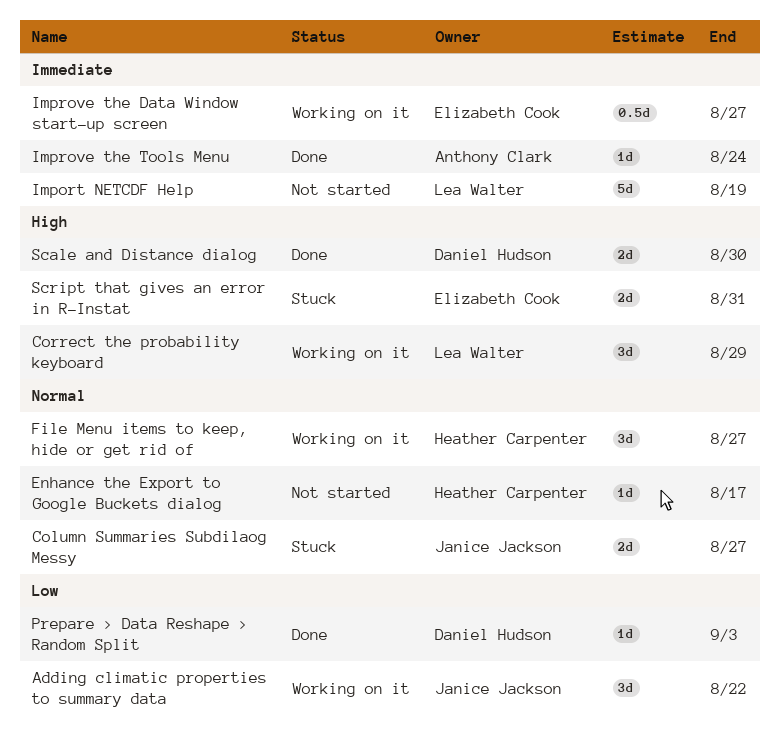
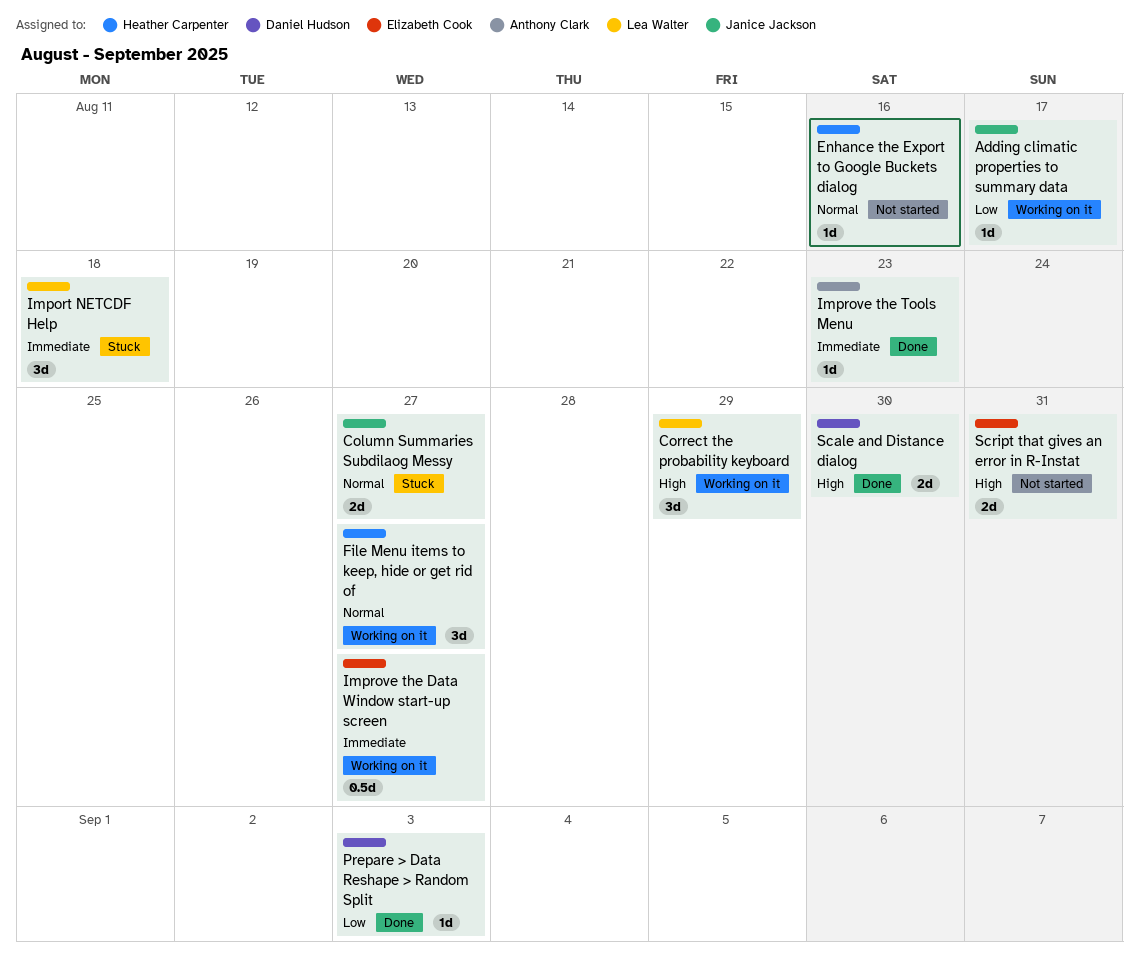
Adding climatic properties to summary data, estimate: 3d -> 1d
Adding climatic properties to summary data, due: Aug 22 -> Aug 17
Enhance the Export to Google Buckets dialog, due: Aug 17 -> Aug 16
Import NETCDF Help, status: Not started -> Stuck
Import NETCDF Help, estimate: 5d -> 3d
Import NETCDF Help, due: Aug 19 -> Aug 18
Improve the Tools Menu, due: Aug 24 -> Aug 23
Script that gives an error in R-Instat, status: Stuck -> Not started

